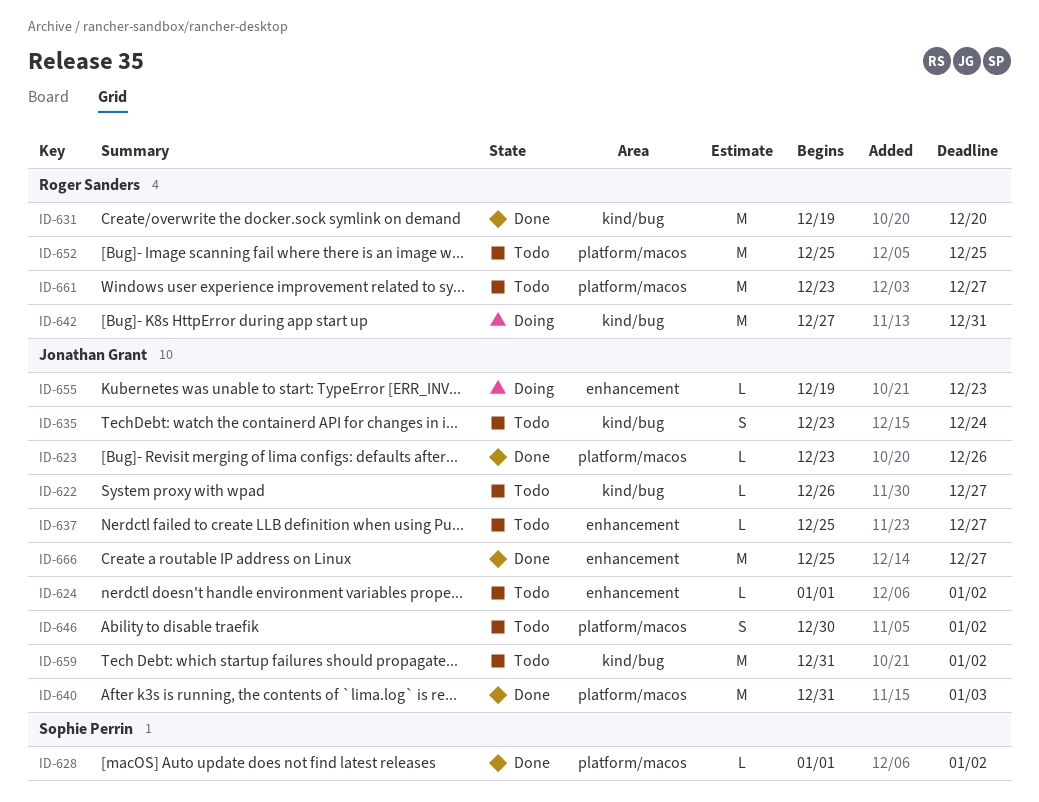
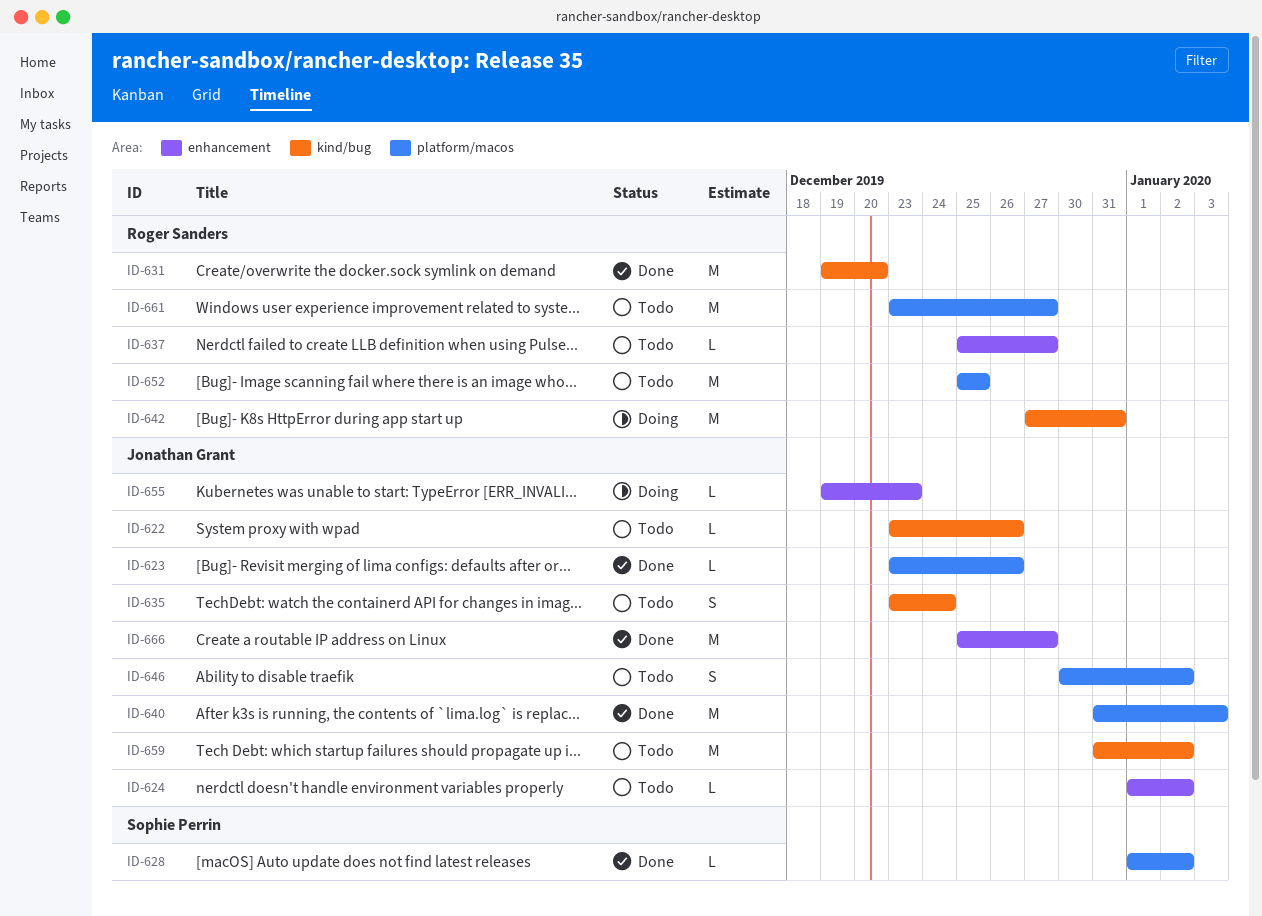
ID-622, start: Dec 26 -> Dec 23
ID-622, due: Dec 27 -> Dec 26
ID-637, owner: Jonathan Grant -> Roger Sanders

